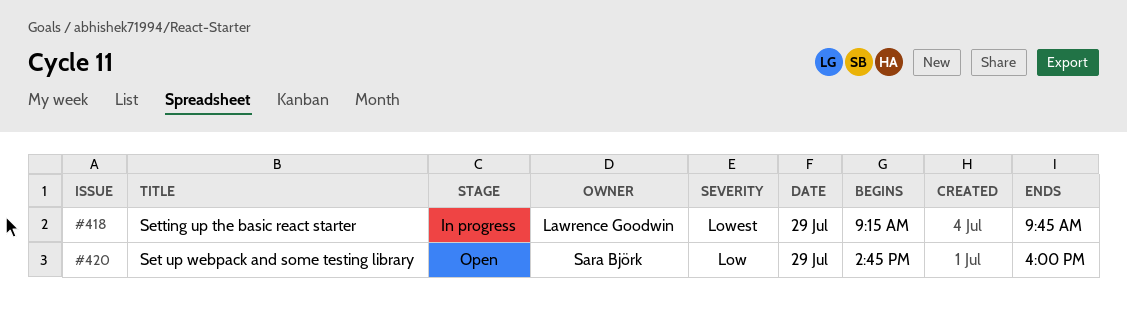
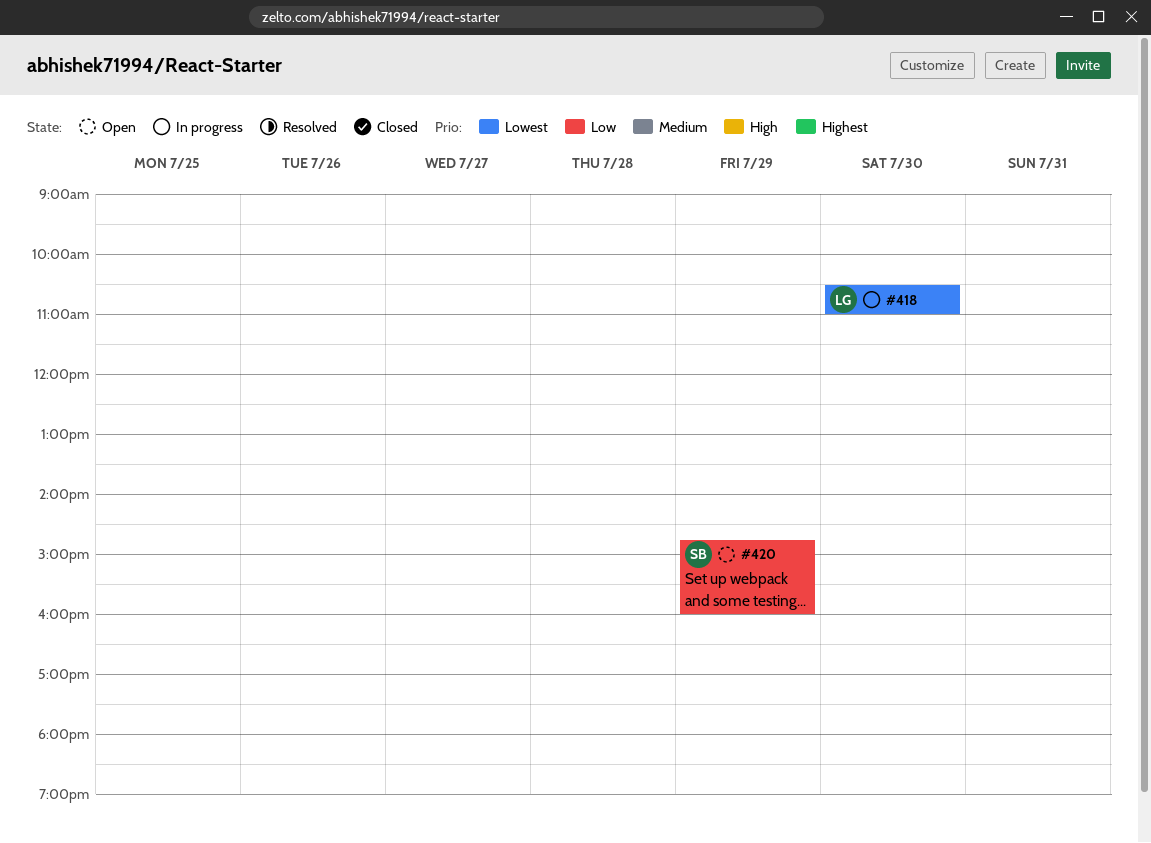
#418, day: Jul 29 -> Jul 30
#418, begins: 09:15 -> 10:30
#418, ends: 09:45 -> 11:00

